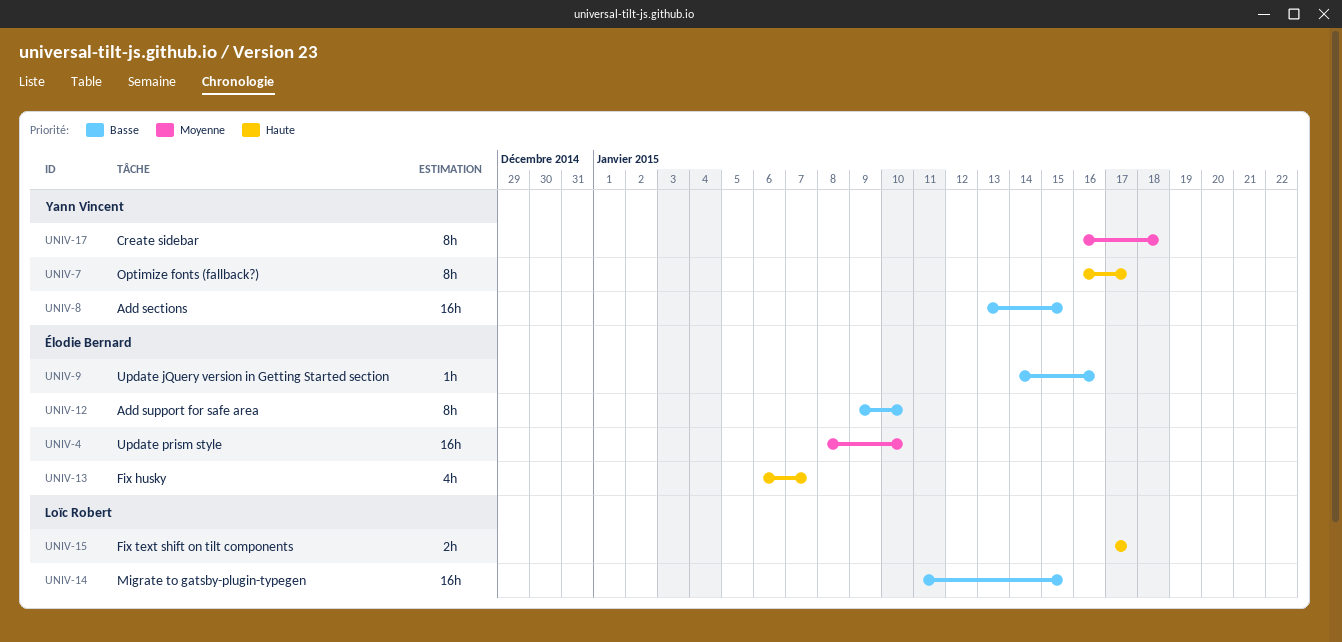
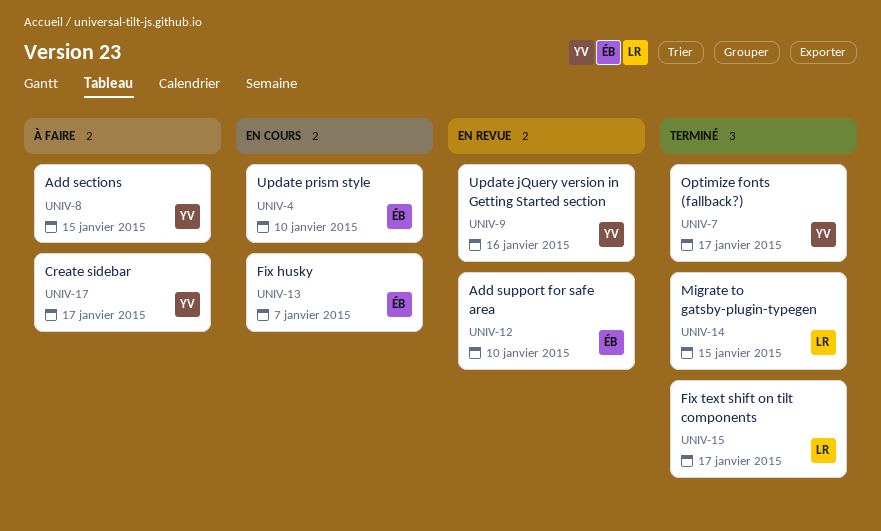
UNIV-9, owner: Élodie Bernard -> Yann Vincent
UNIV-17, due: Jan 18 -> Jan 17

